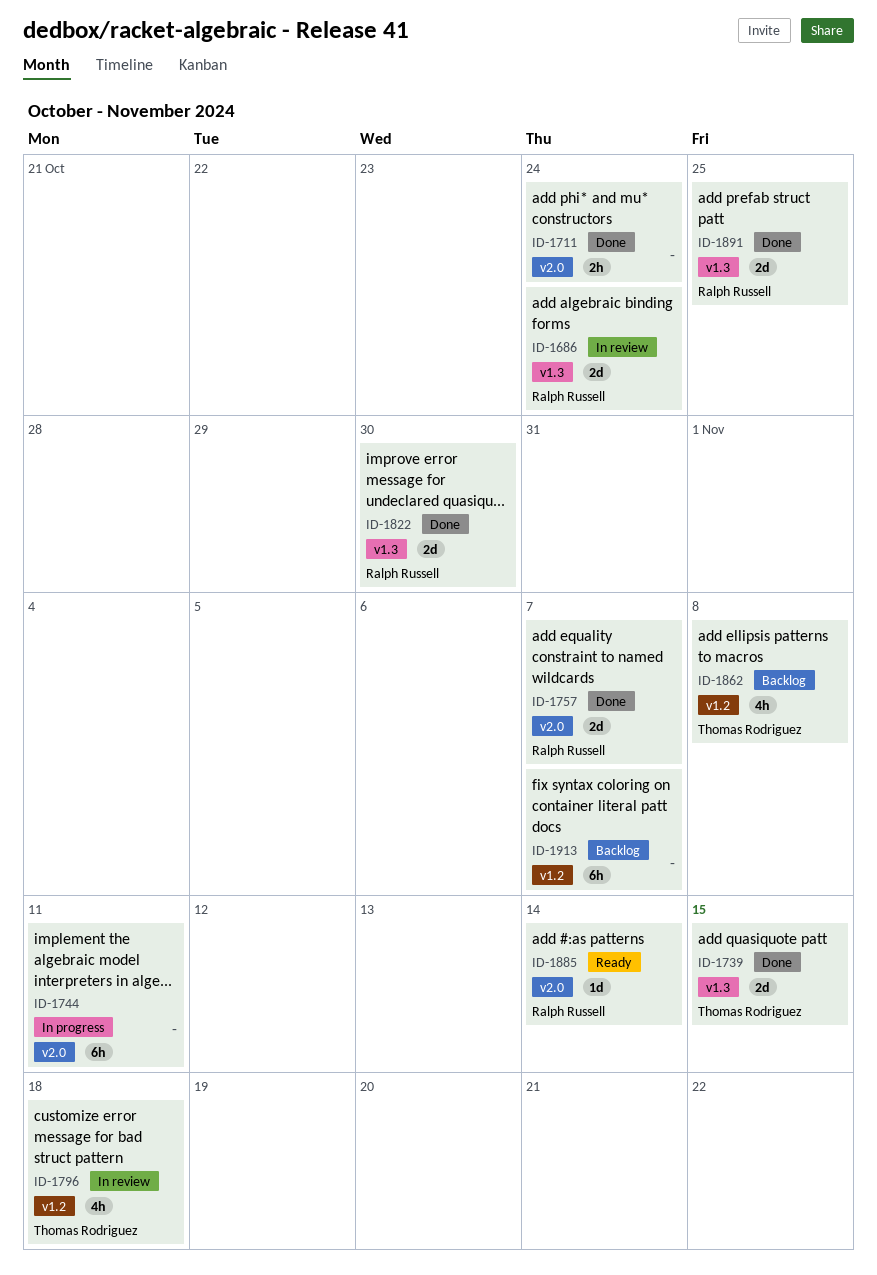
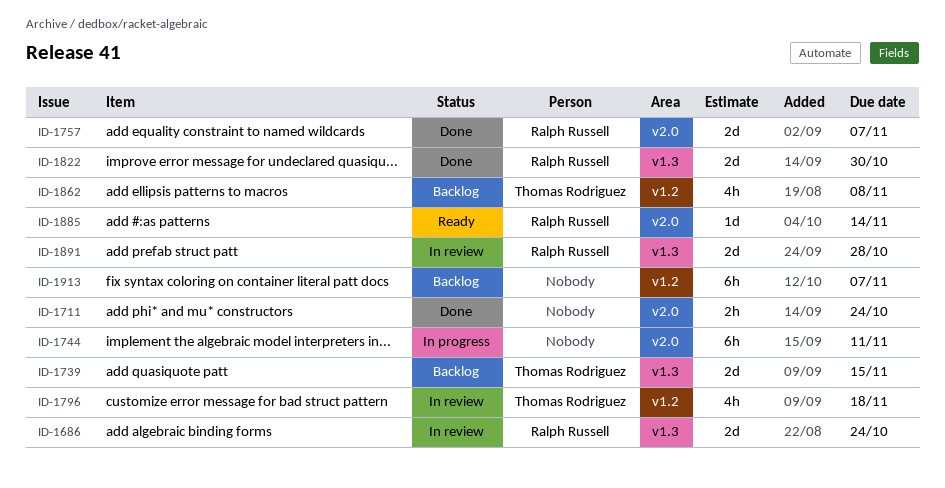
ID-1739, status: Done -> Backlog
ID-1891, status: Done -> In review
ID-1891, due: Oct 25 -> Oct 28

